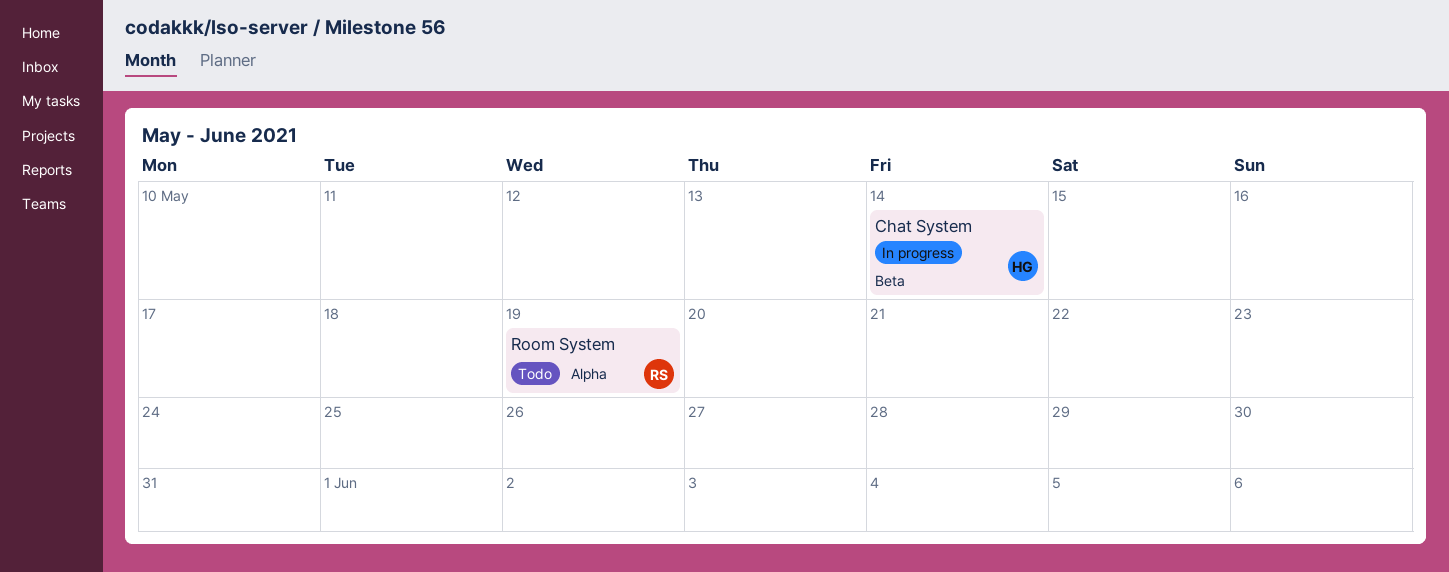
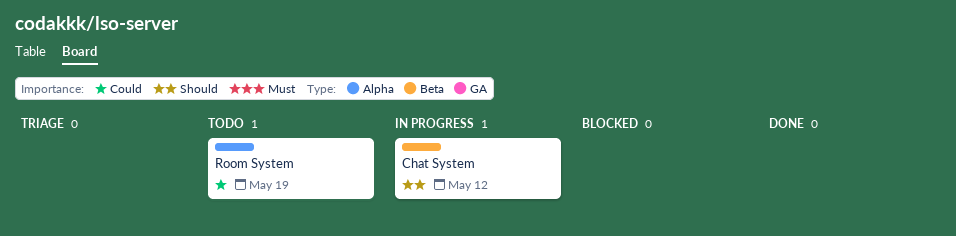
Chat System, due: May 14 -> May 12

